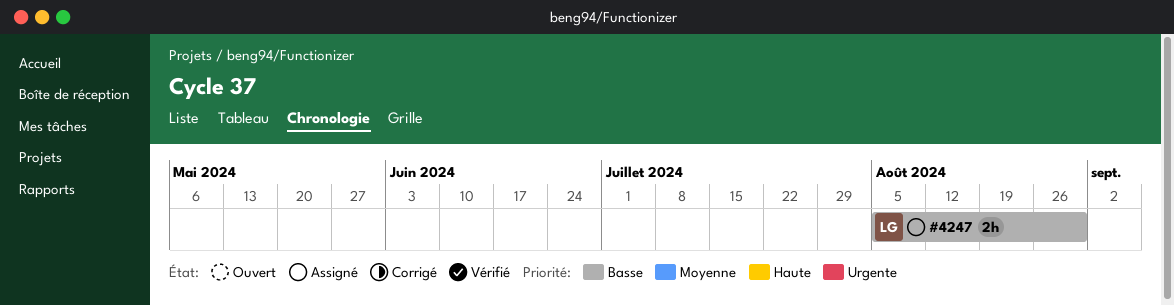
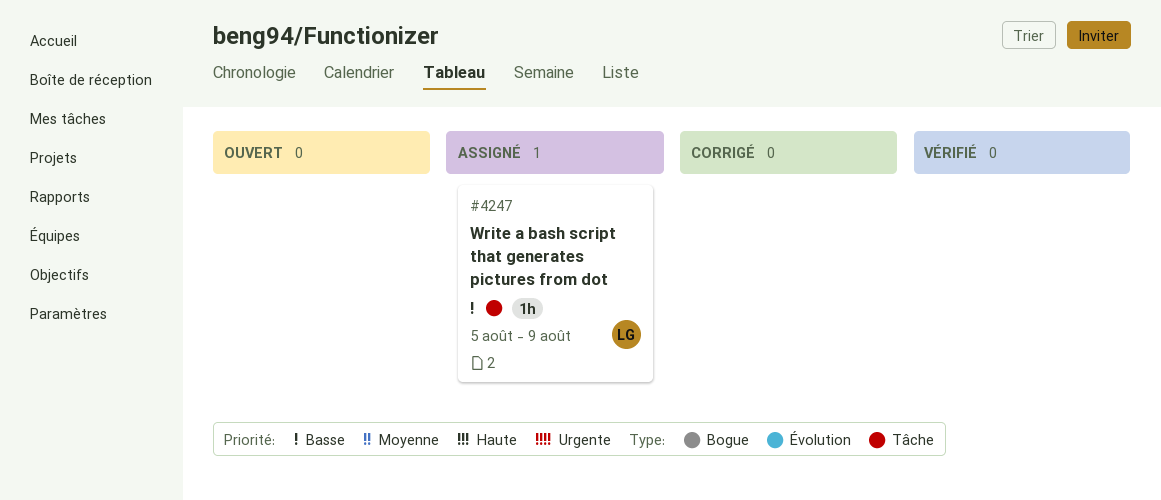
#4247, estimate: 2h -> 1h
#4247, due: Aug 30 -> Aug 9

